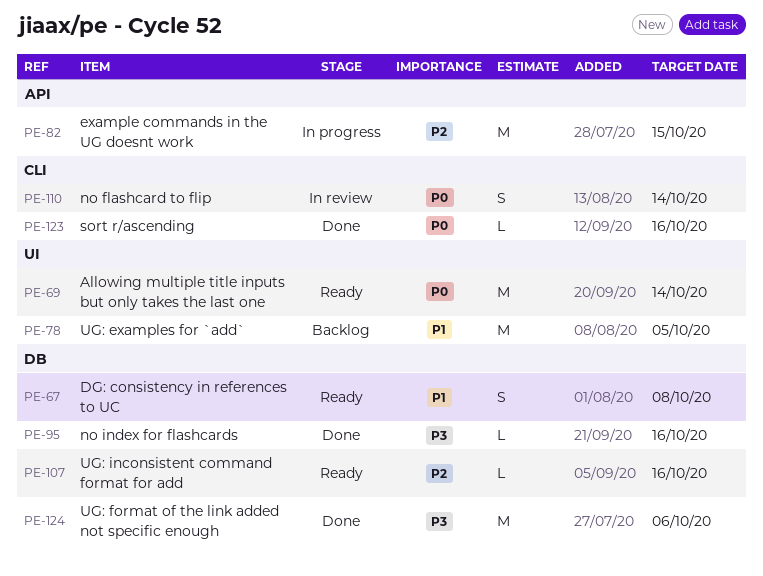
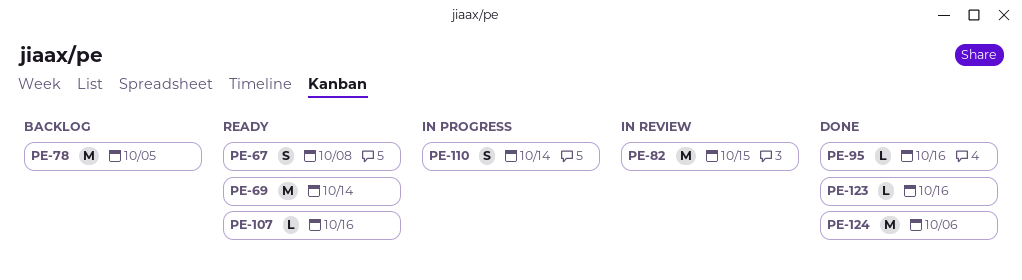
PE-82, status: In progress -> In review
PE-110, status: In review -> In progress

